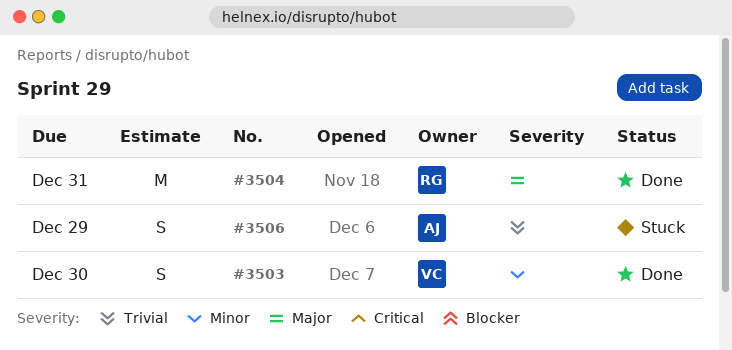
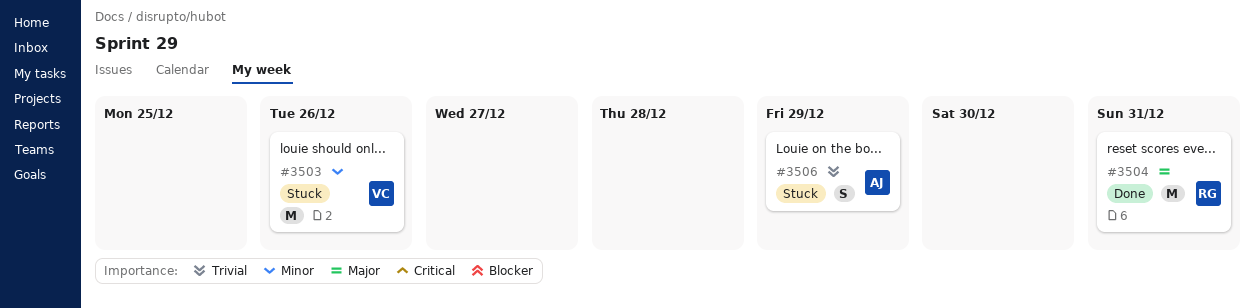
#3503, status: Done -> Stuck
#3503, estimate: S -> M
#3503, due: Dec 30 -> Dec 26

